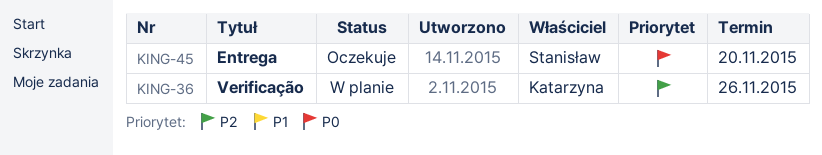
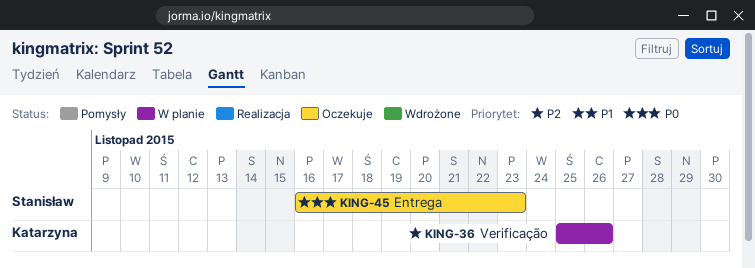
KING-45, due: Nov 20 -> Nov 23

